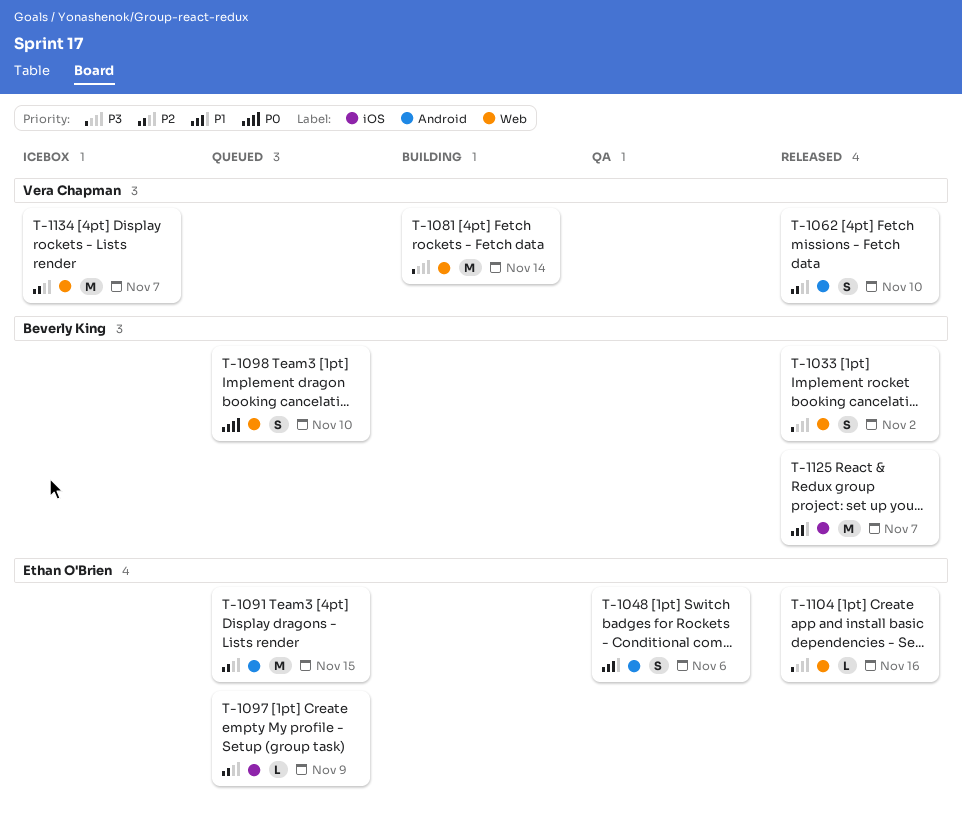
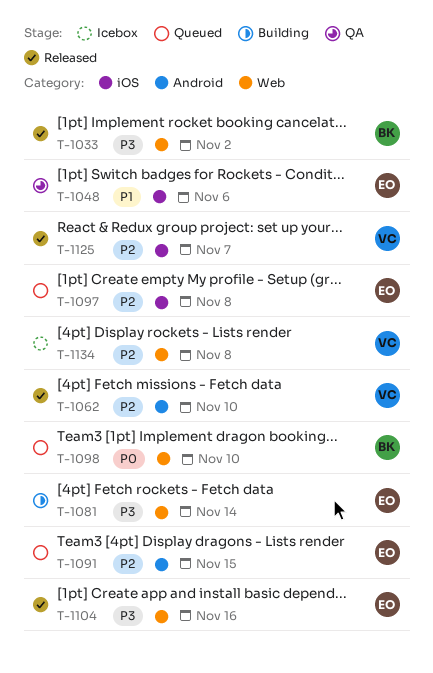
T-1048, label: Android -> iOS
T-1081, owner: Vera Chapman -> Ethan O'Brien
T-1097, due: Nov 9 -> Nov 8
T-1125, owner: Beverly King -> Vera Chapman
T-1125, priority: P1 -> P2
T-1134, due: Nov 7 -> Nov 8

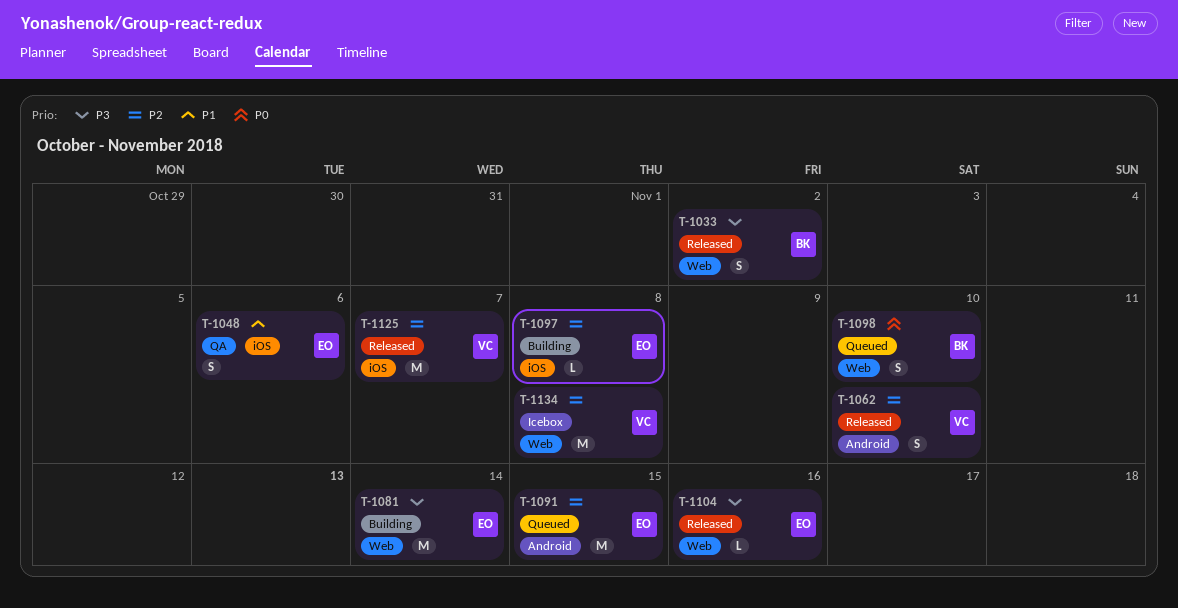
T-1097, status: Queued -> Building

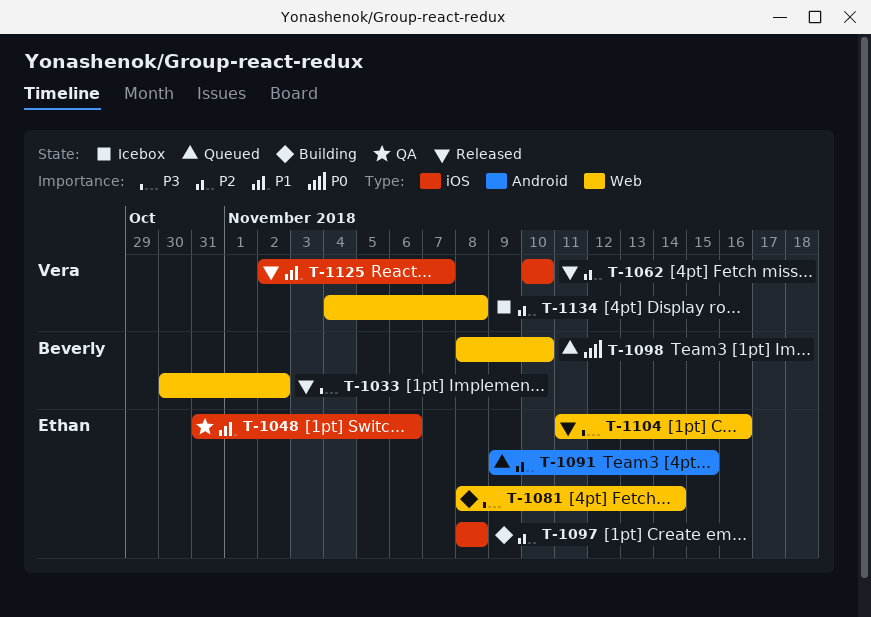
T-1062, label: Android -> iOS
T-1125, priority: P2 -> P1

